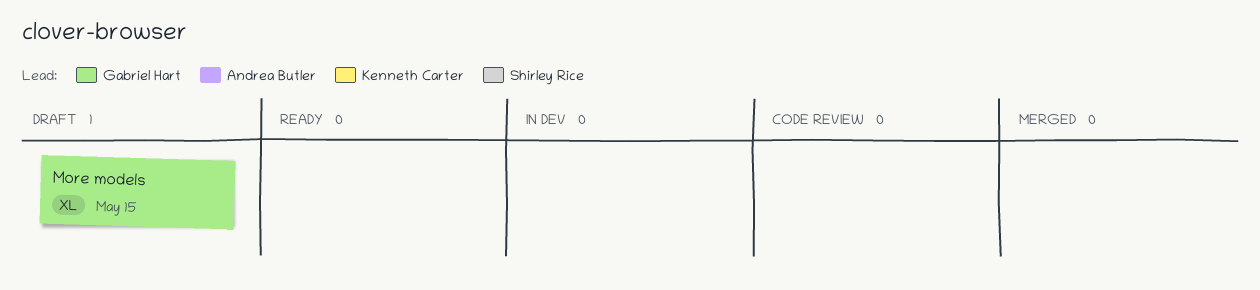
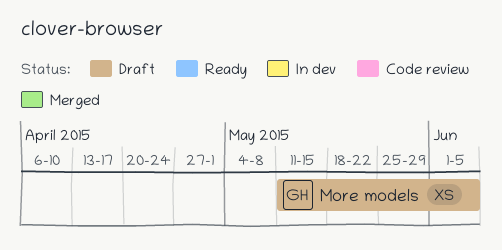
More models, estimate: XL -> XS
More models, due: May 15 -> Jun 5

